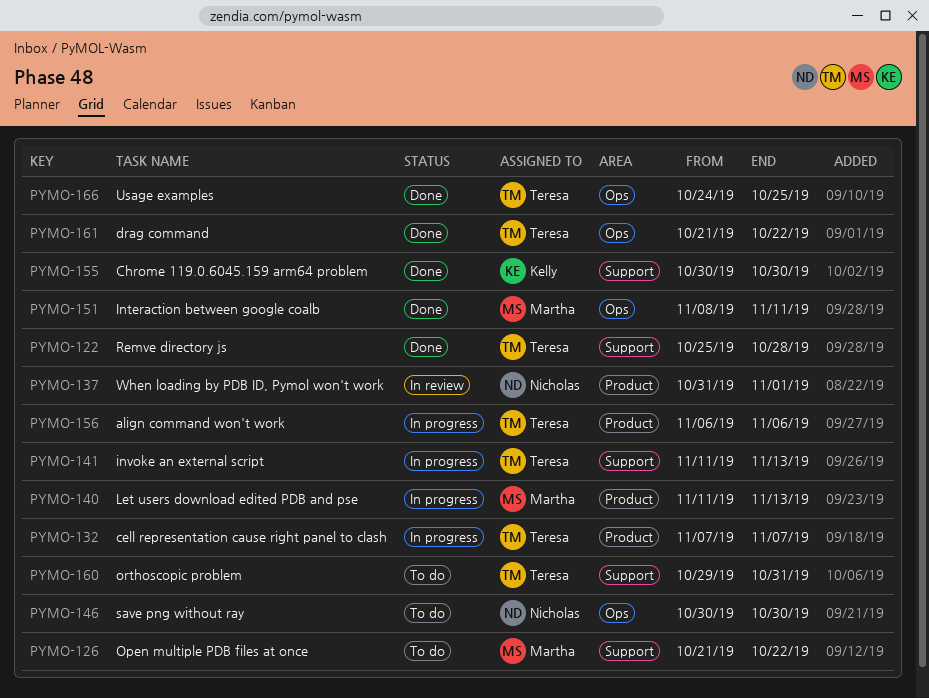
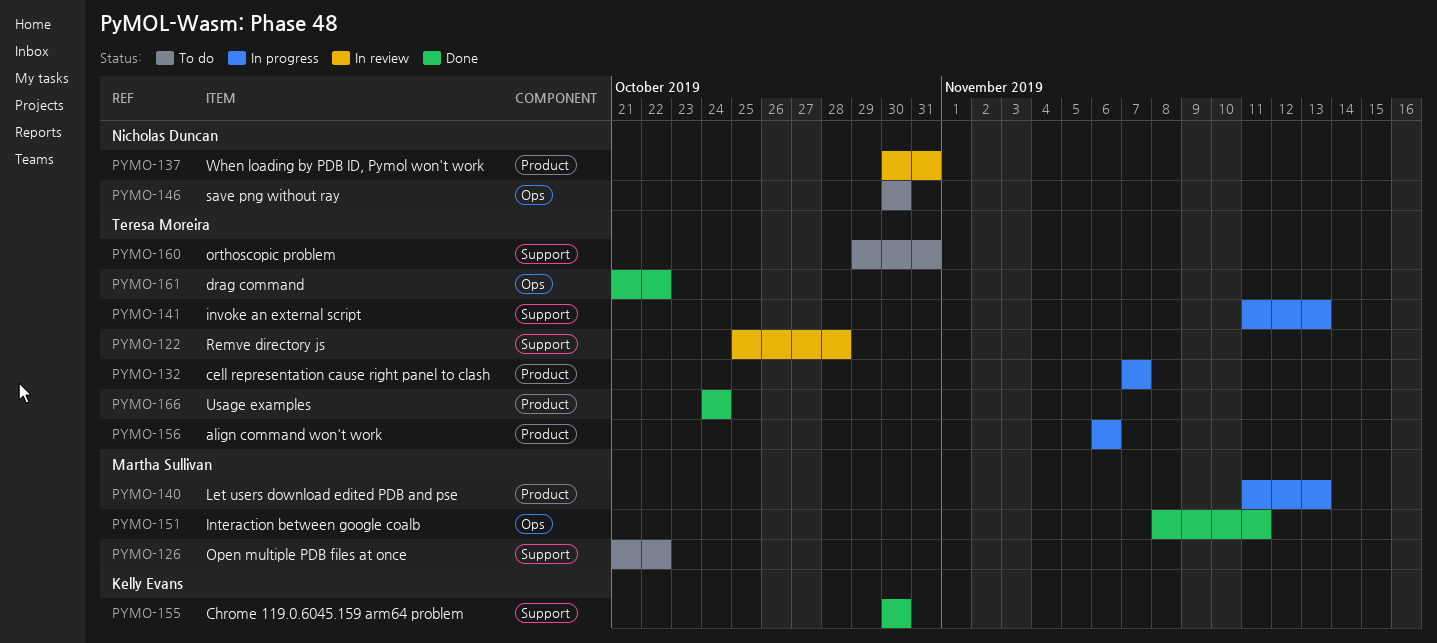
PYMO-122, status: Done -> In review
PYMO-137, start: Oct 31 -> Oct 30
PYMO-137, due: Nov 1 -> Oct 31
PYMO-166, label: Ops -> Product
PYMO-166, due: Oct 25 -> Oct 24

